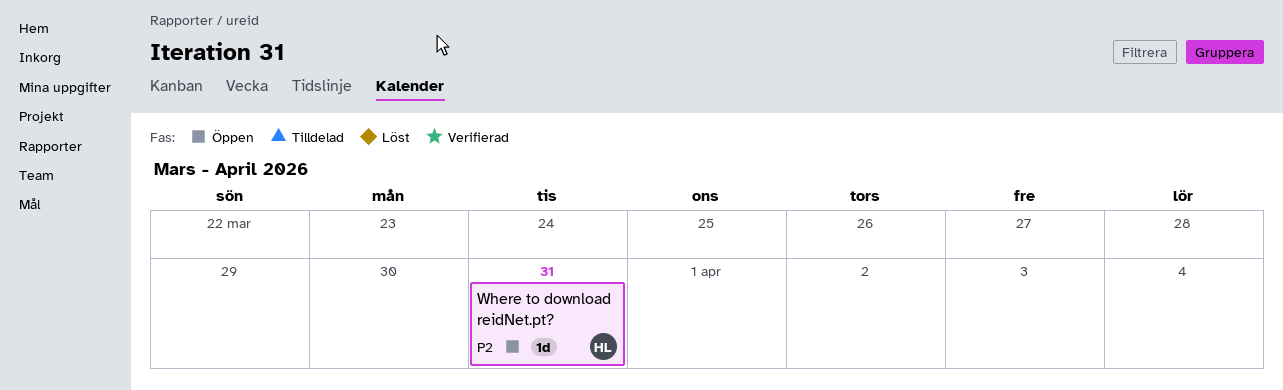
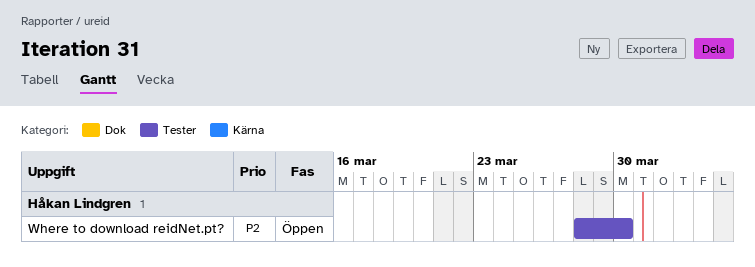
Where to download reidNet.pt?, due: Mar 31 -> Mar 30

